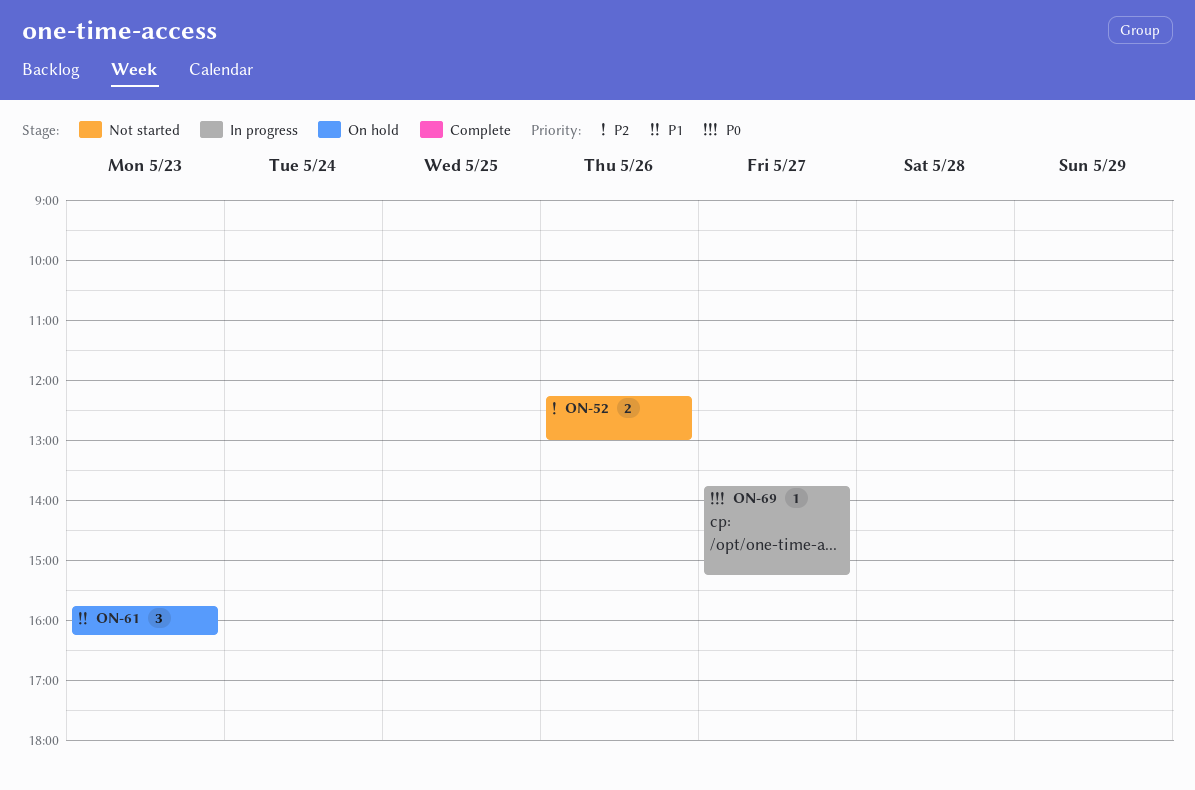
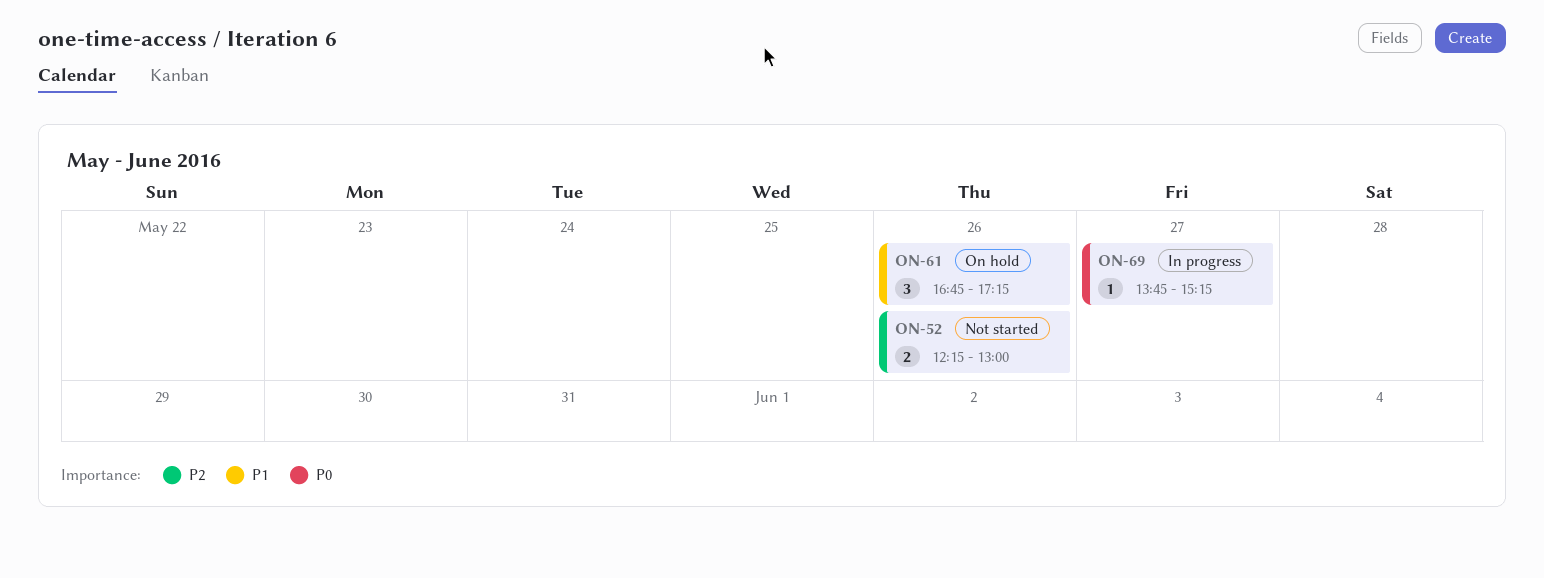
ON-61, day: May 23 -> May 26
ON-61, begins: 15:45 -> 16:45
ON-61, ends: 16:15 -> 17:15

